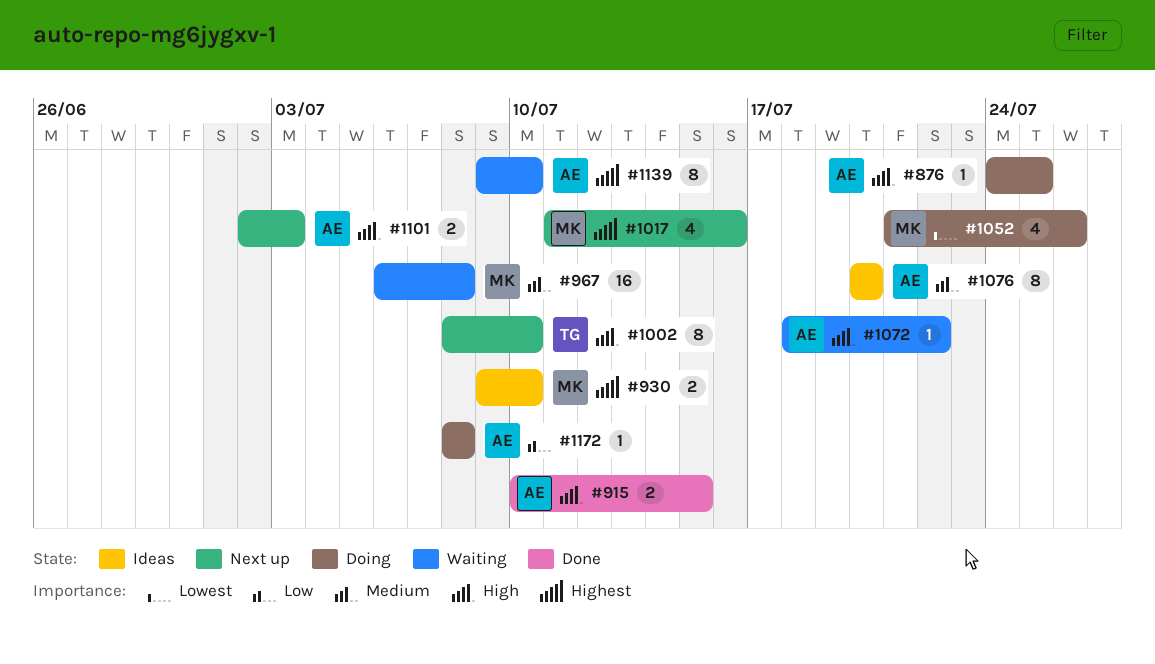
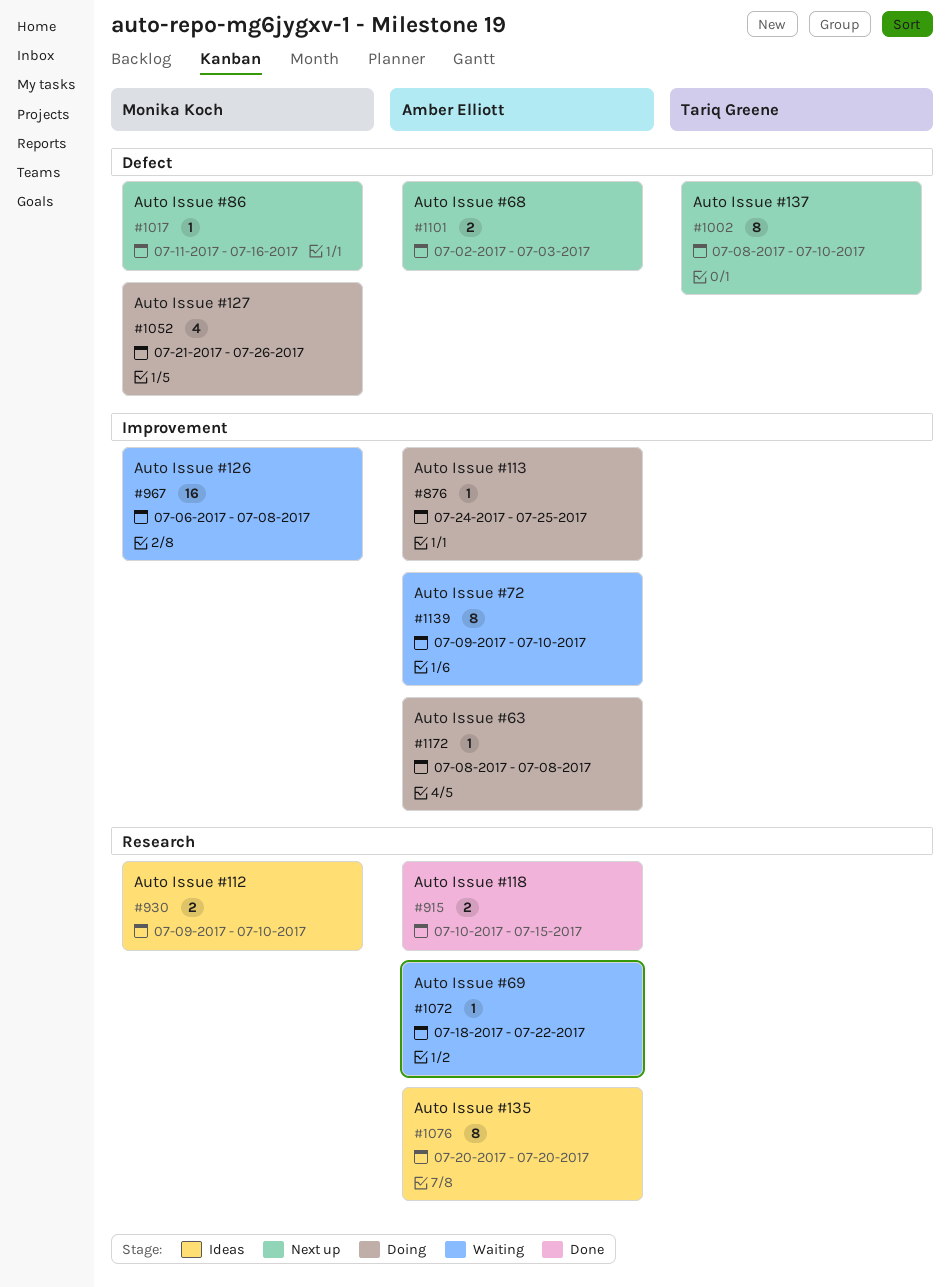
#1017, estimate: 4 -> 1

